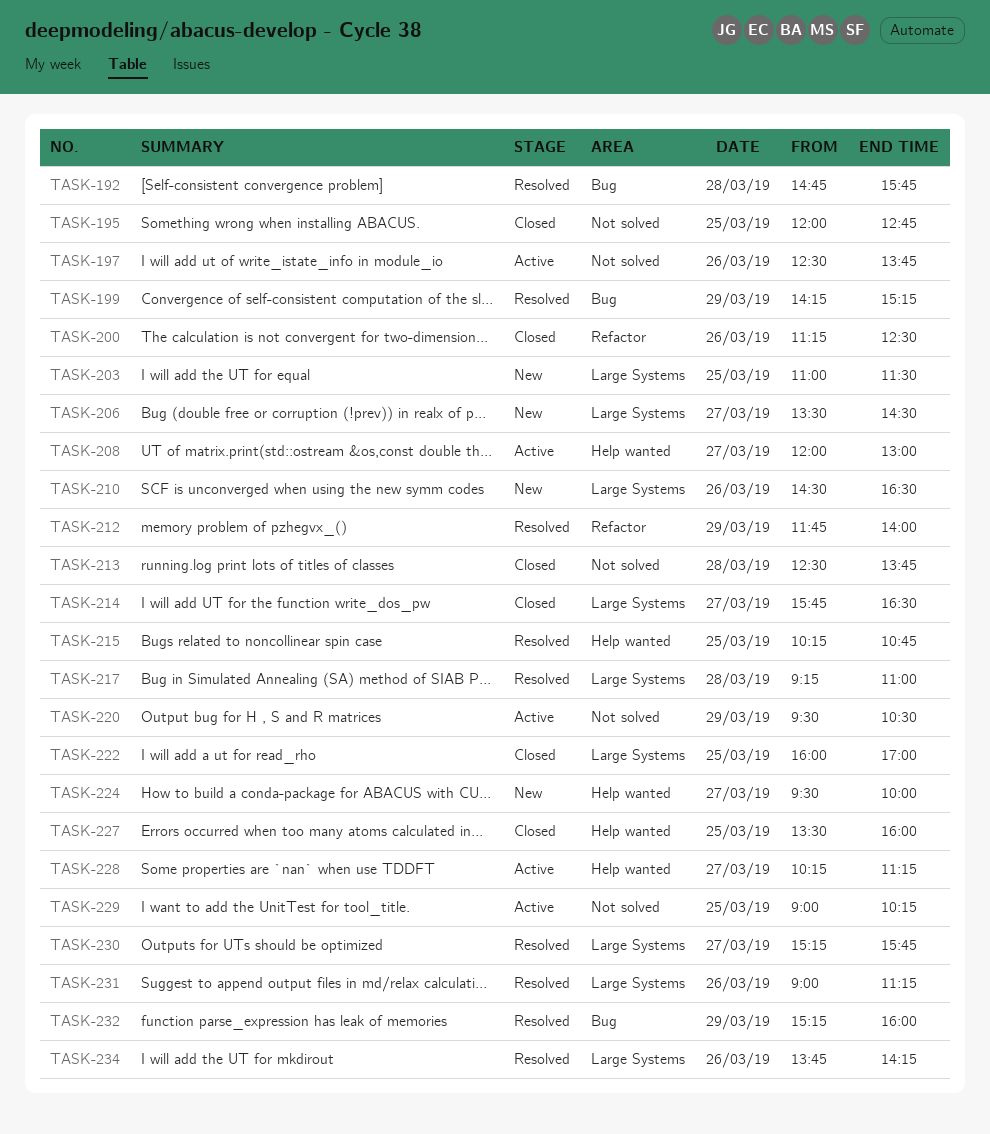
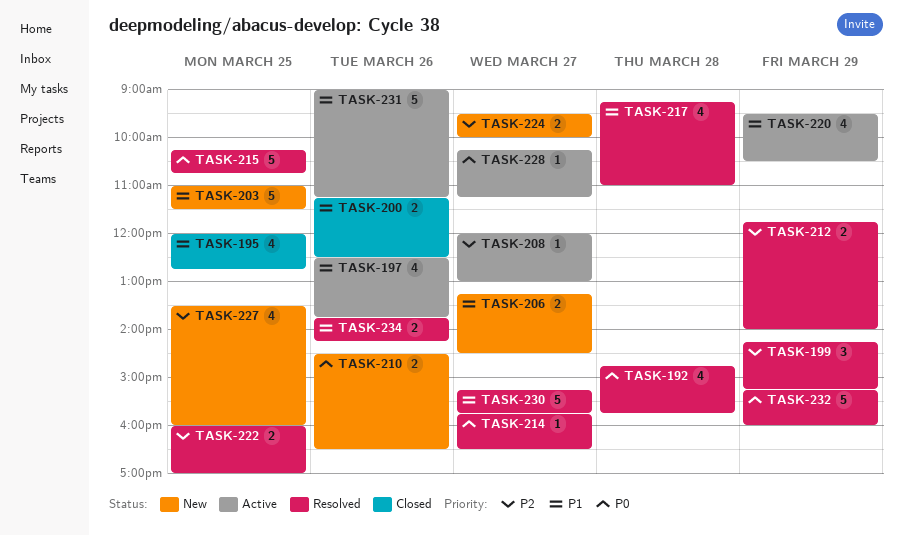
TASK-206, begins: 13:30 -> 13:15
TASK-213: present -> none
TASK-214, status: Closed -> Resolved
TASK-222, status: Closed -> Resolved
TASK-227, status: Closed -> New
TASK-229: present -> none
TASK-231, status: Resolved -> Active

